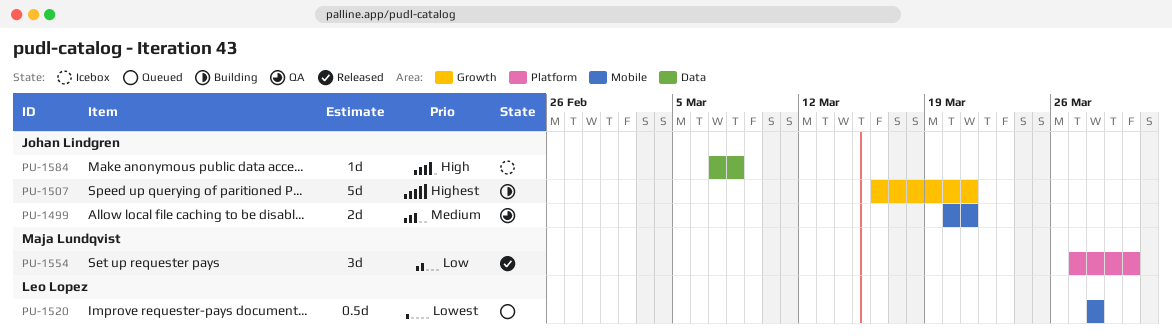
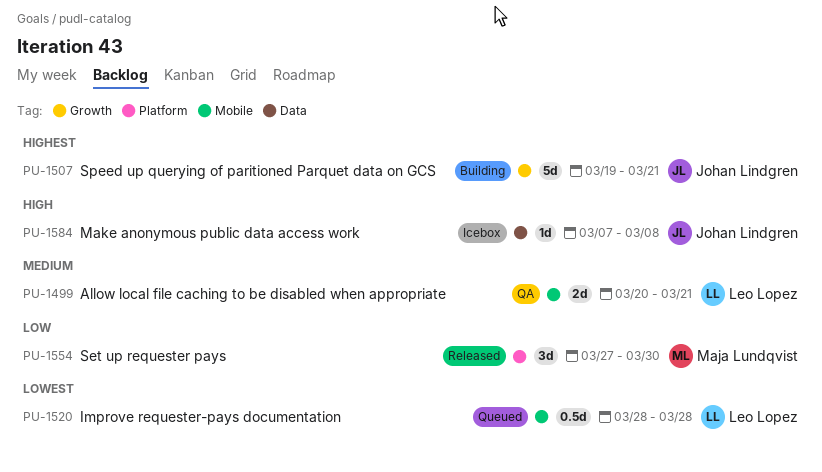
PU-1499, owner: Johan Lindgren -> Leo Lopez
PU-1507, start: Mar 16 -> Mar 19

